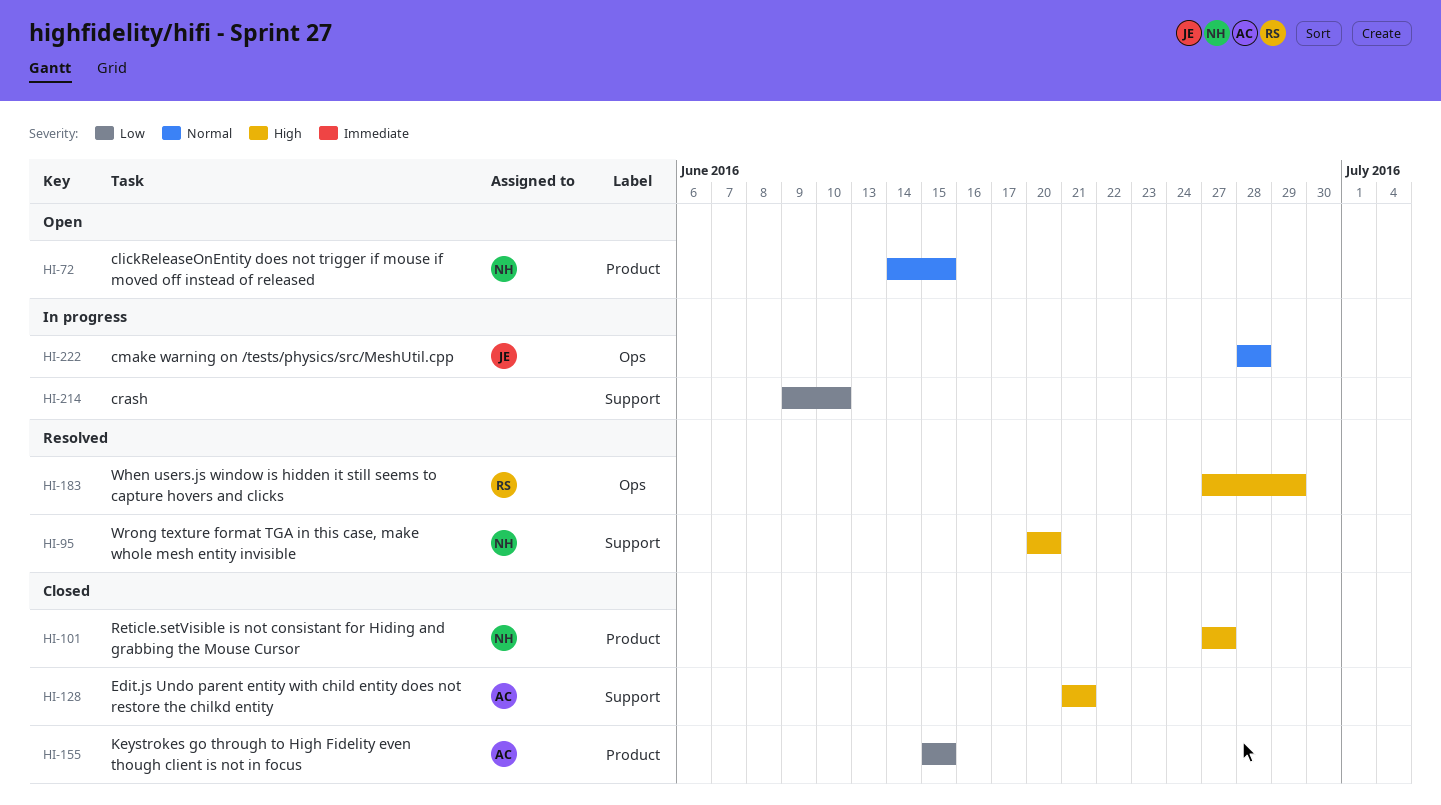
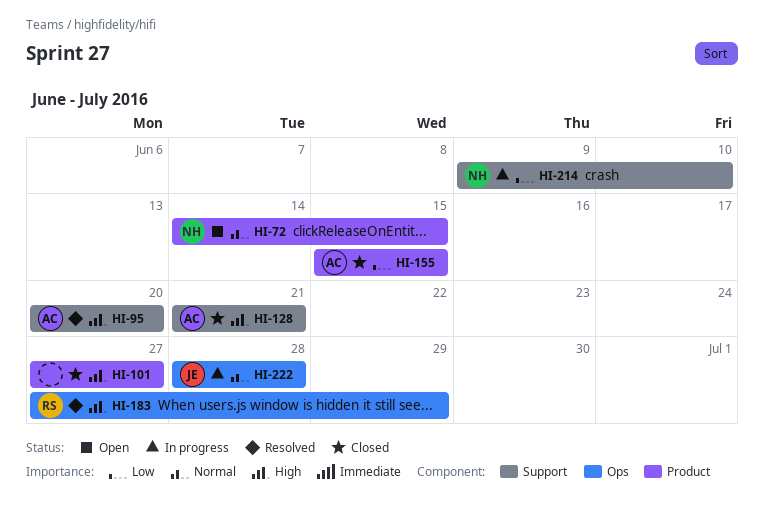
HI-95, owner: NH -> AC
HI-101, owner: NH -> none
HI-214, owner: none -> NH

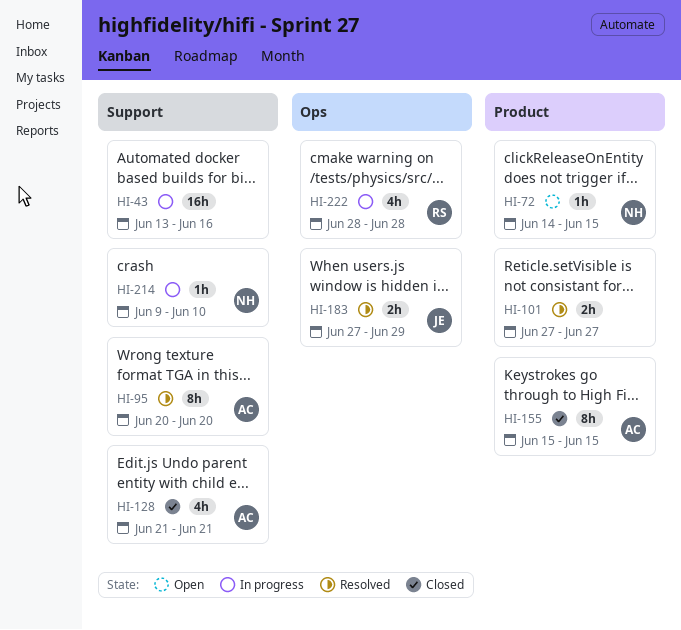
HI-43: none -> present
HI-101, status: Closed -> Resolved
HI-183, owner: RS -> JE
HI-222, owner: JE -> RS

